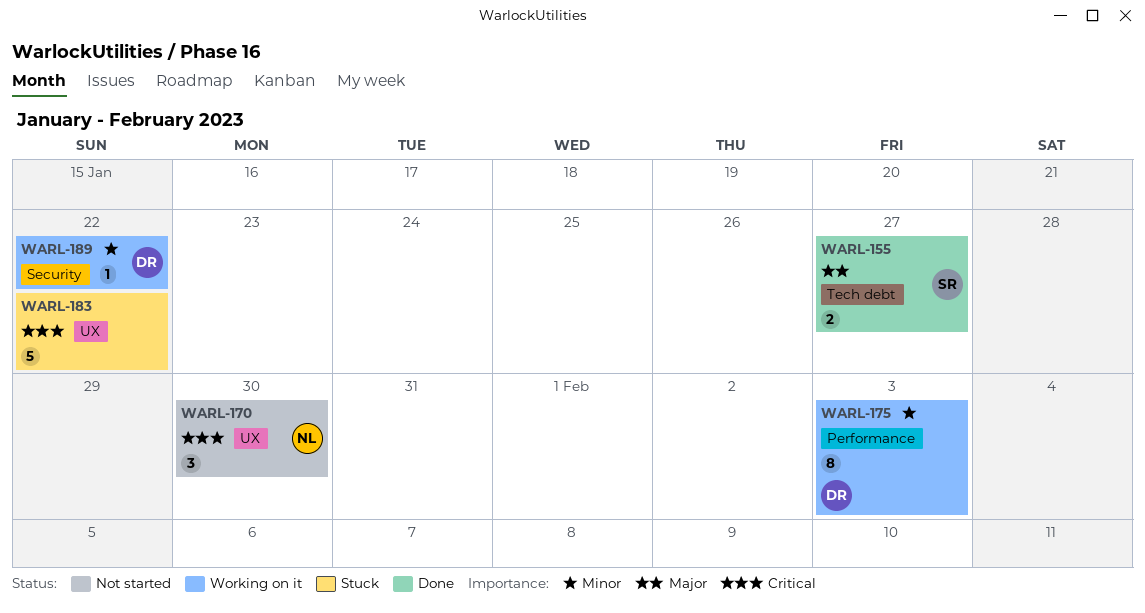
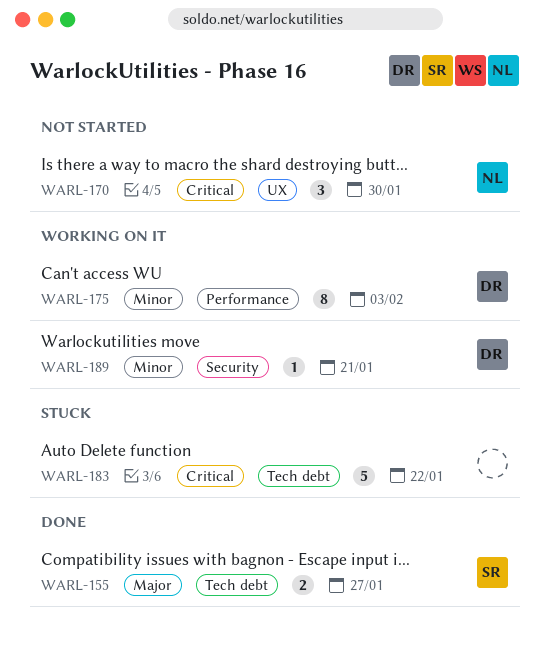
WARL-183, label: UX -> Tech debt
WARL-189, due: Jan 22 -> Jan 21

